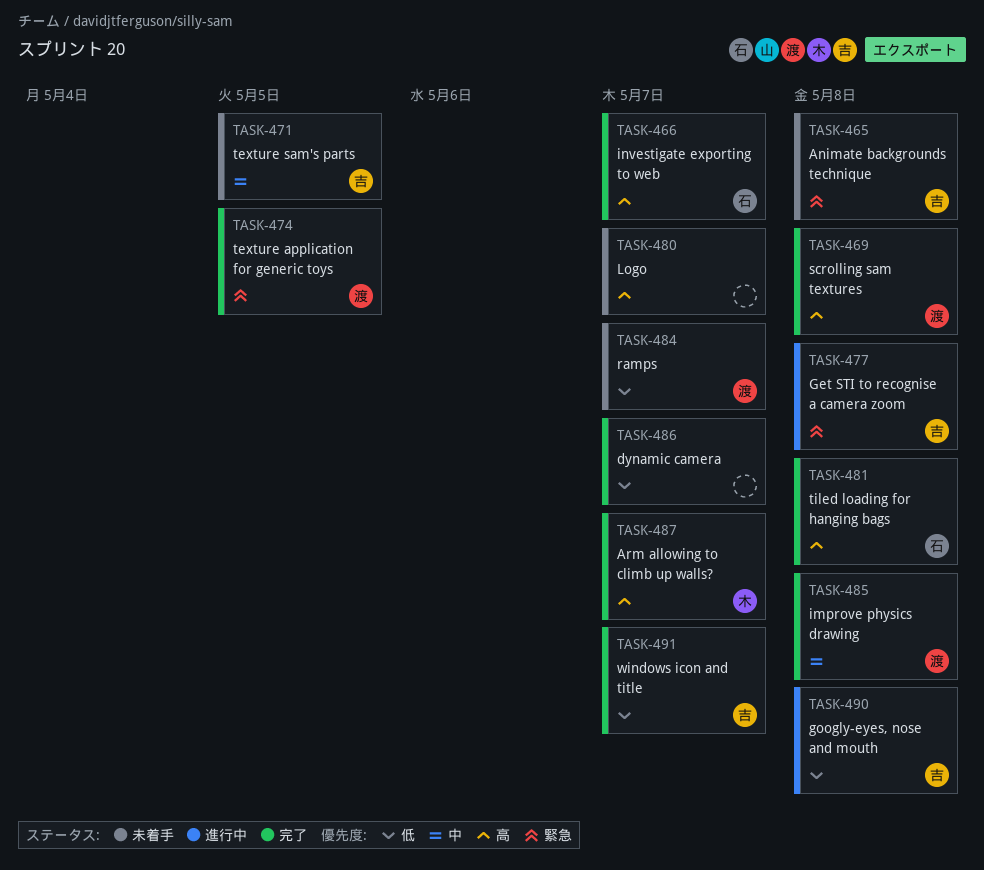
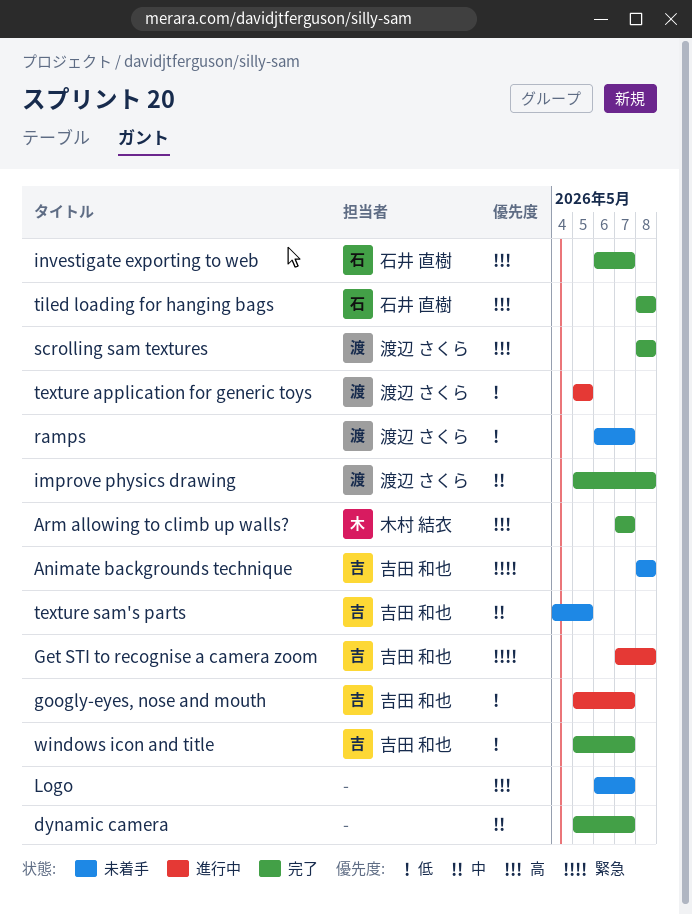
dynamic camera, priority: 低 -> 中
googly-eyes, nose and mouth, due: May 8 -> May 7
texture application for generic toys, status: 完了 -> 進行中
texture application for generic toys, priority: 緊急 -> 低

